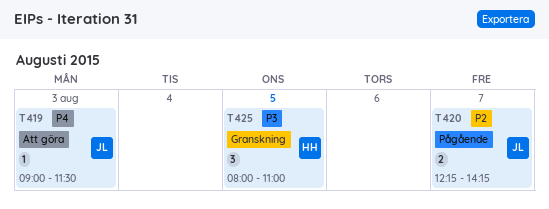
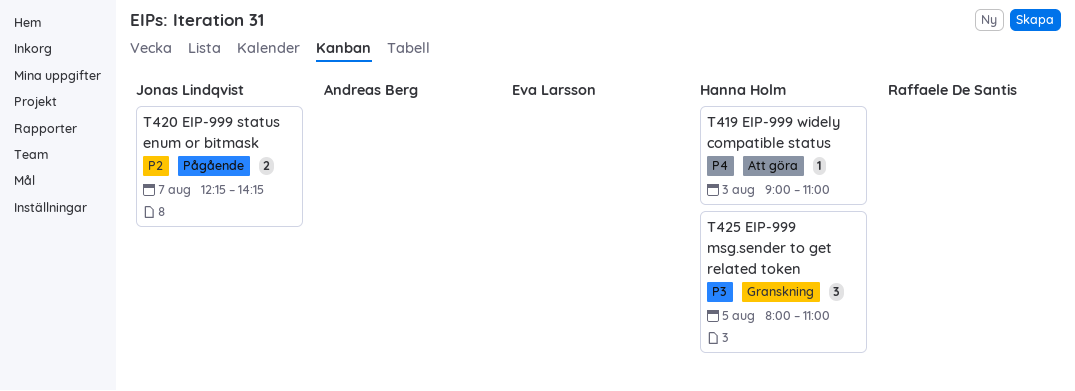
T419, owner: Jonas Lindqvist -> Hanna Holm
T419, ends: 11:30 -> 11:00

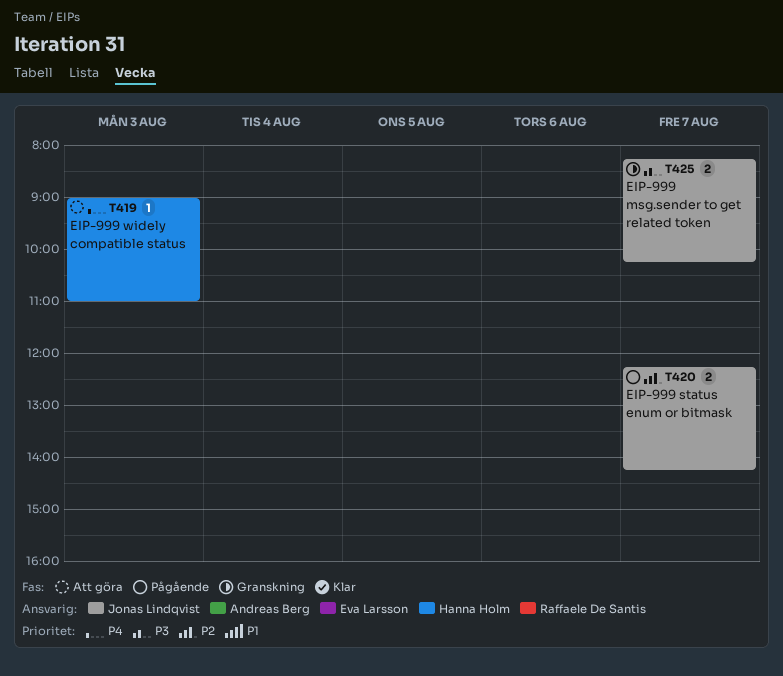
T425, owner: Hanna Holm -> Jonas Lindqvist
T425, estimate: 3 -> 2
T425, day: Aug 5 -> Aug 7
T425, begins: 08:00 -> 08:15
T425, ends: 11:00 -> 10:15

